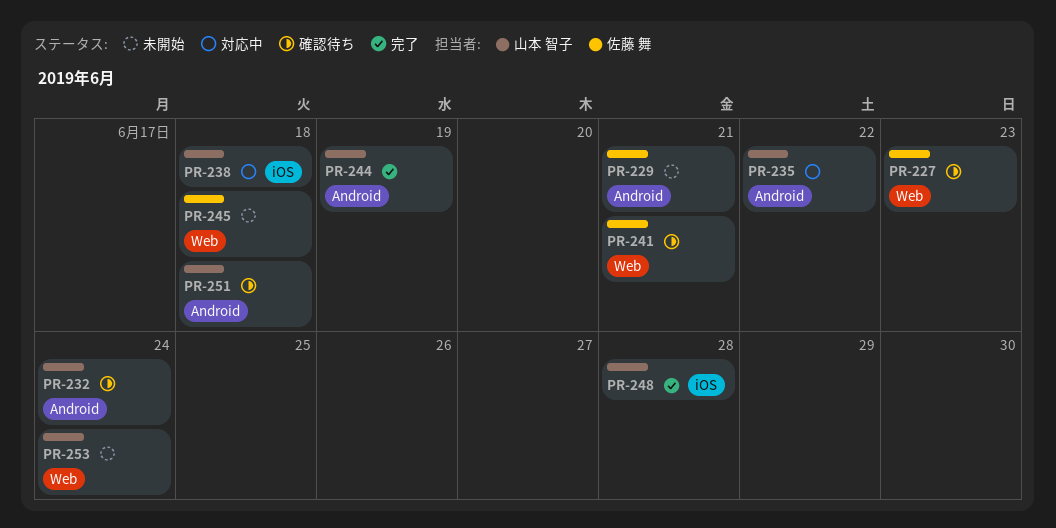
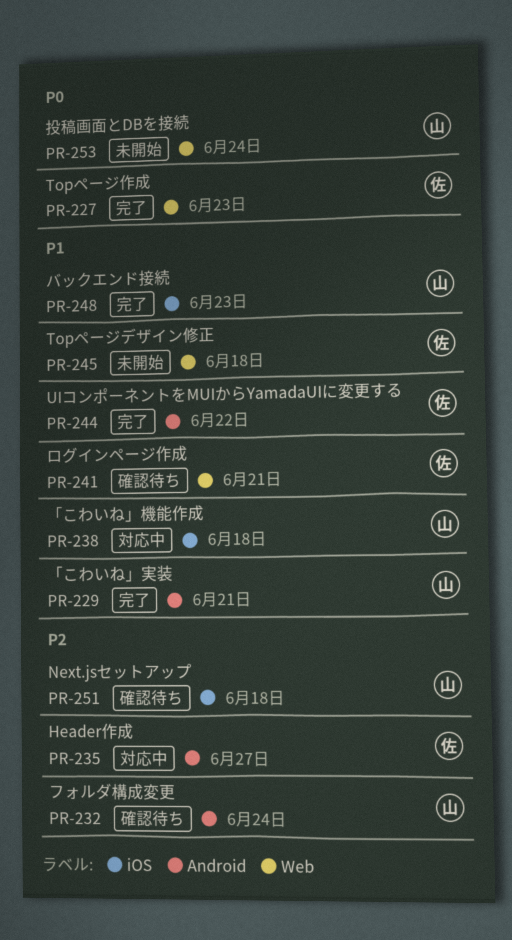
PR-227, status: 確認待ち -> 完了
PR-229, status: 未開始 -> 完了
PR-229, owner: 佐藤 舞 -> 山本 智子
PR-235, owner: 山本 智子 -> 佐藤 舞
PR-235, due: Jun 22 -> Jun 27
PR-244, owner: 山本 智子 -> 佐藤 舞
PR-244, due: Jun 19 -> Jun 22
PR-248, due: Jun 28 -> Jun 23
PR-251, label: Android -> iOS

